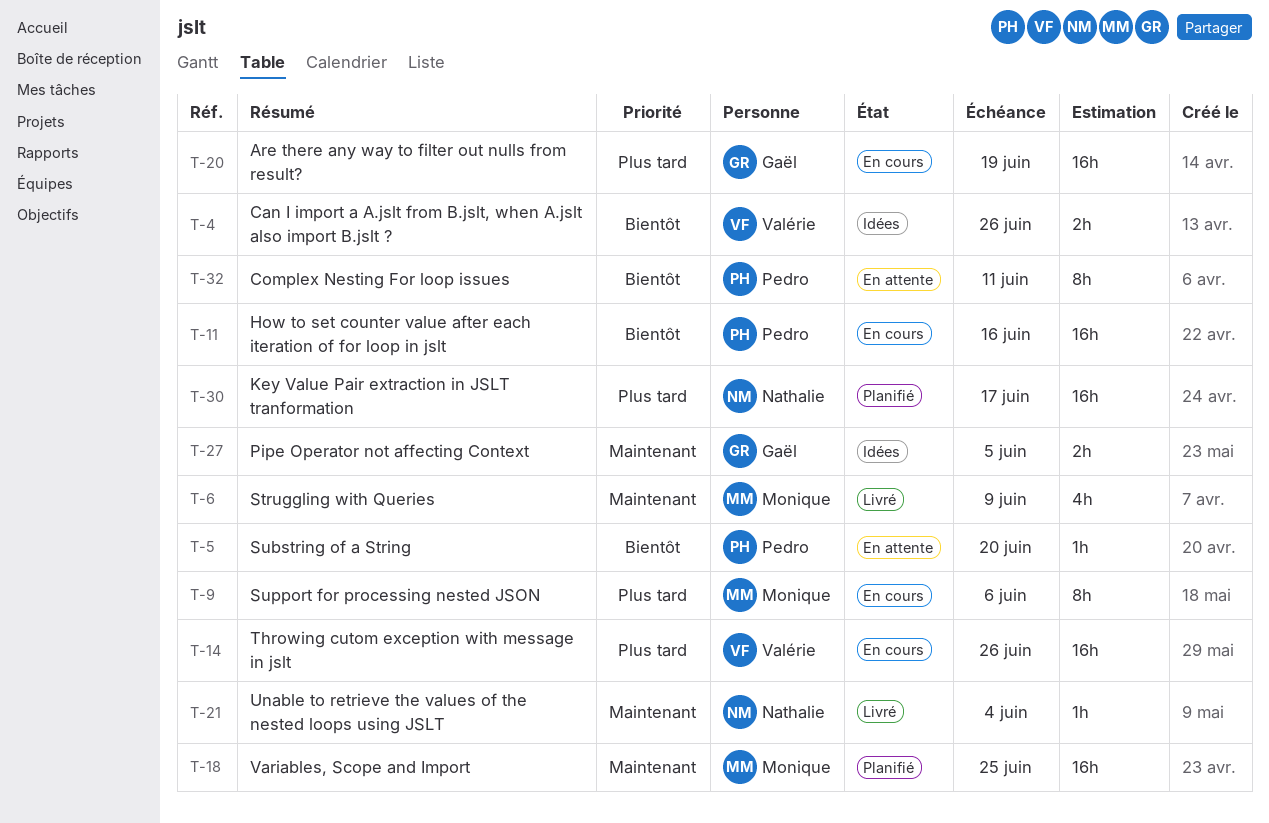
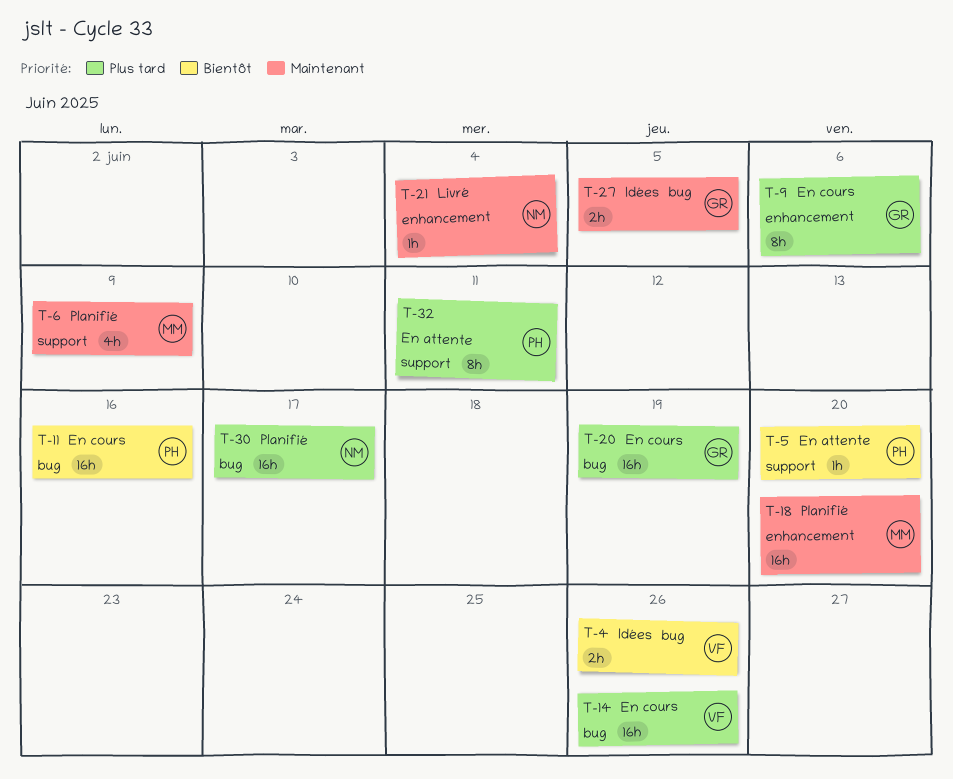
T-6, status: Livré -> Planifié
T-9, owner: Monique -> Gaël
T-18, due: Jun 25 -> Jun 20
T-32, priority: Bientôt -> Plus tard

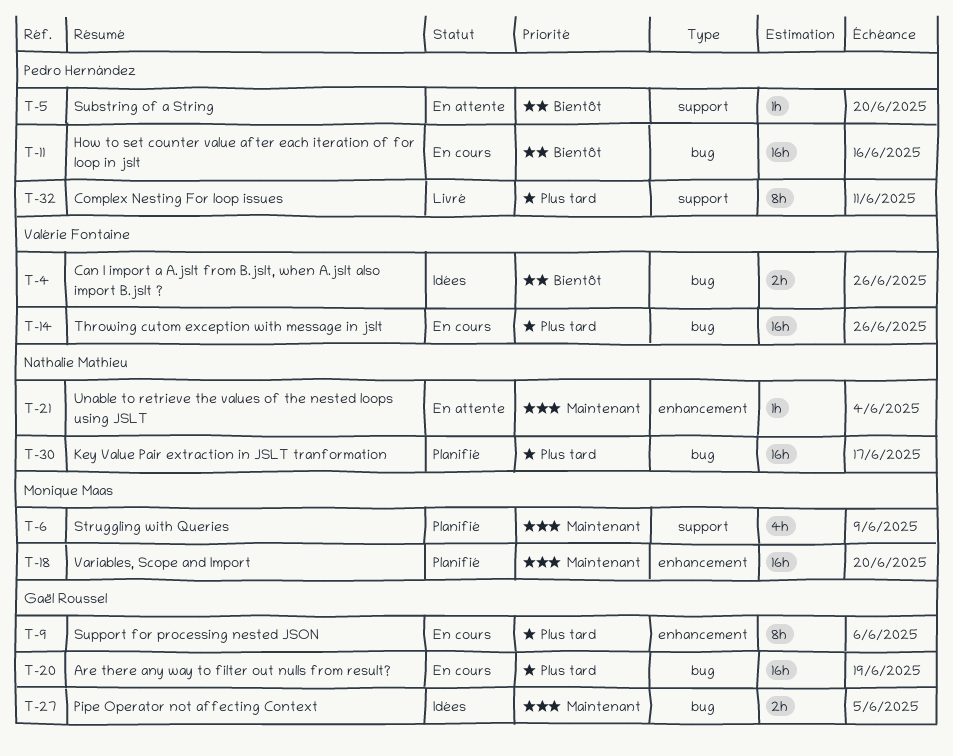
T-21, status: Livré -> En attente
T-32, status: En attente -> Livré

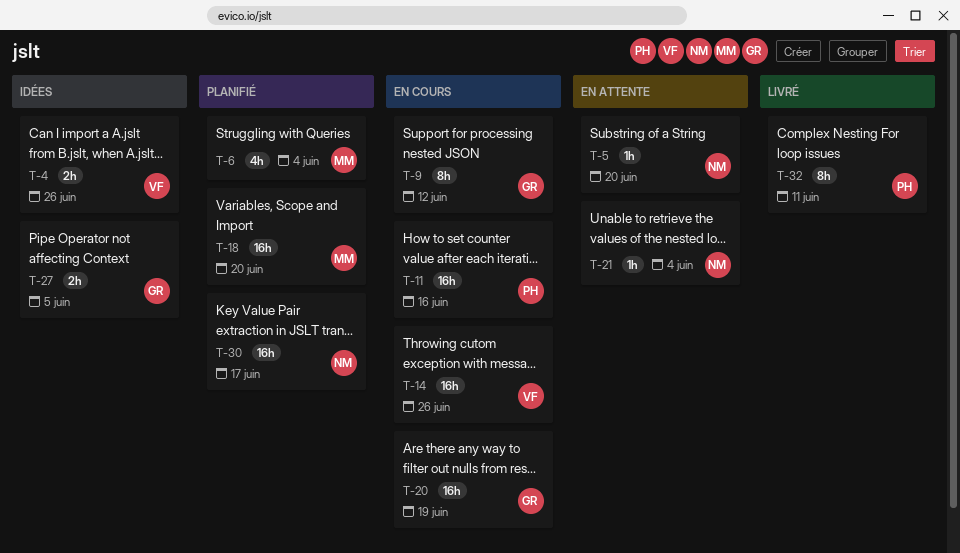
T-5, owner: Pedro Hernández -> Nathalie Mathieu
T-6, due: Jun 9 -> Jun 4
T-9, due: Jun 6 -> Jun 12

